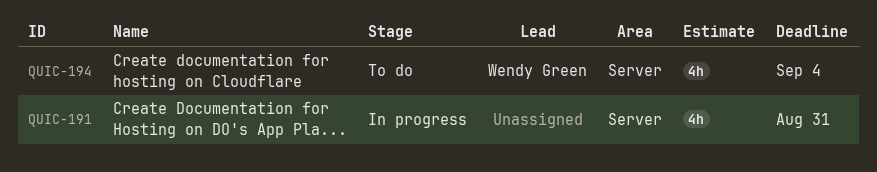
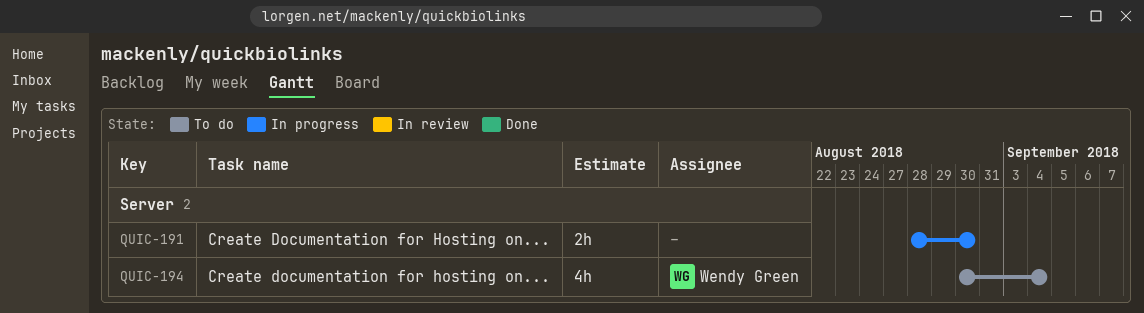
QUIC-191, estimate: 4h -> 2h
QUIC-191, due: Aug 31 -> Aug 30

